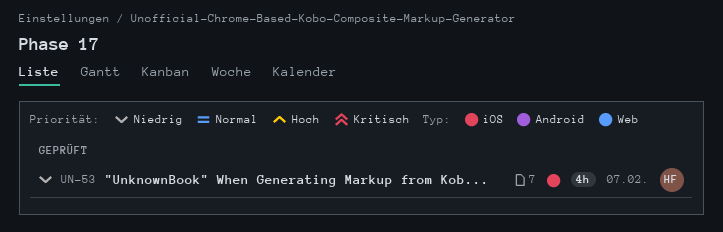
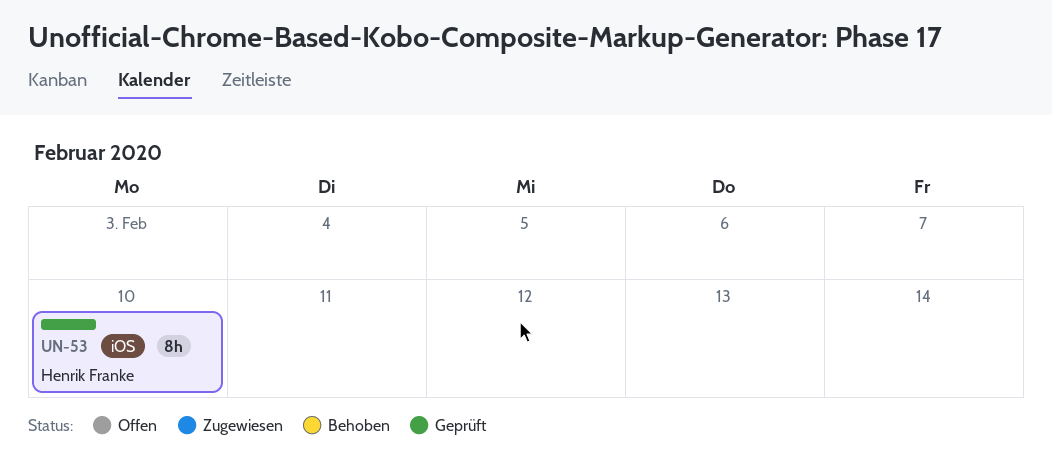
UN-53, estimate: 4h -> 8h
UN-53, due: Feb 7 -> Feb 10

